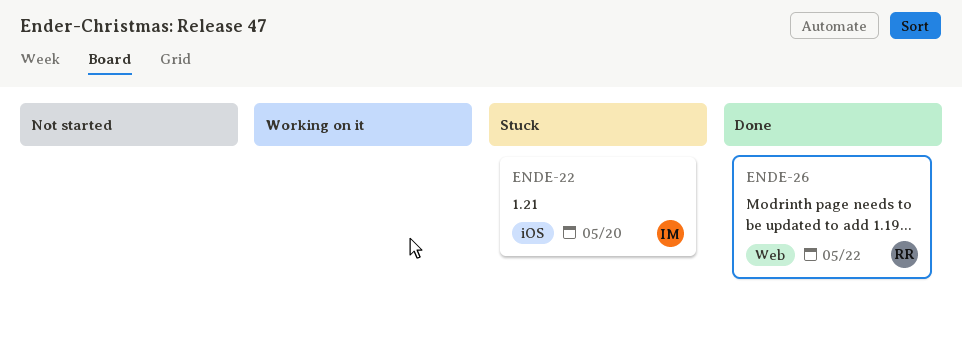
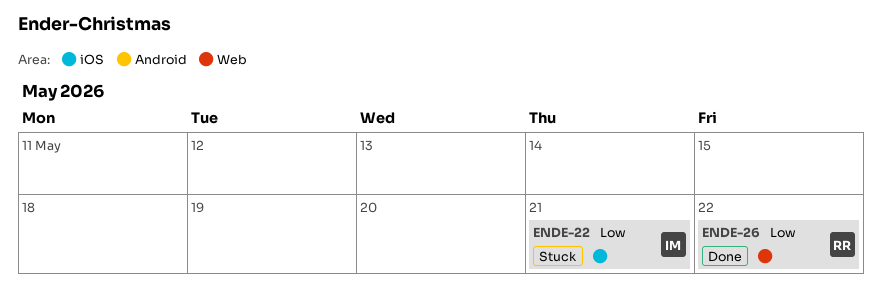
ENDE-22, due: May 20 -> May 21

